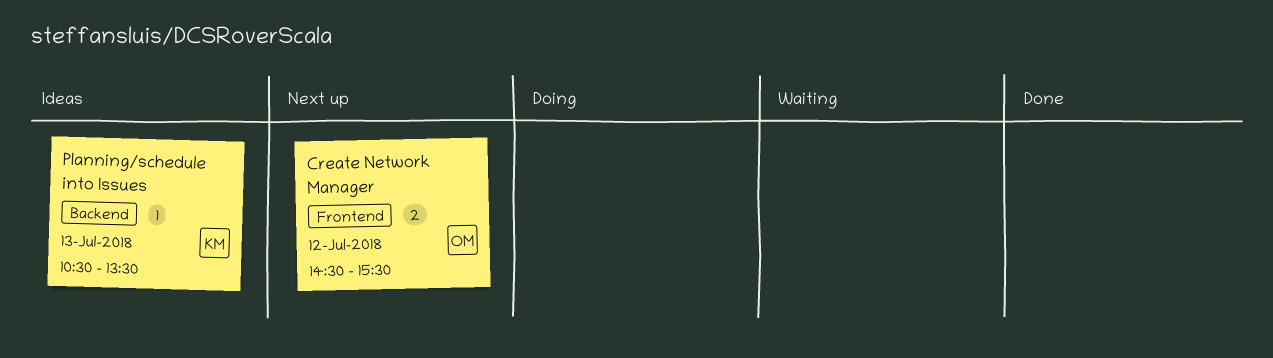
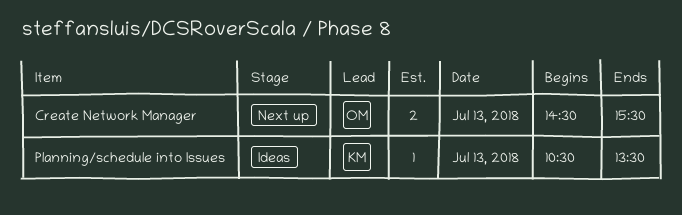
Create Network Manager, day: Jul 12 -> Jul 13

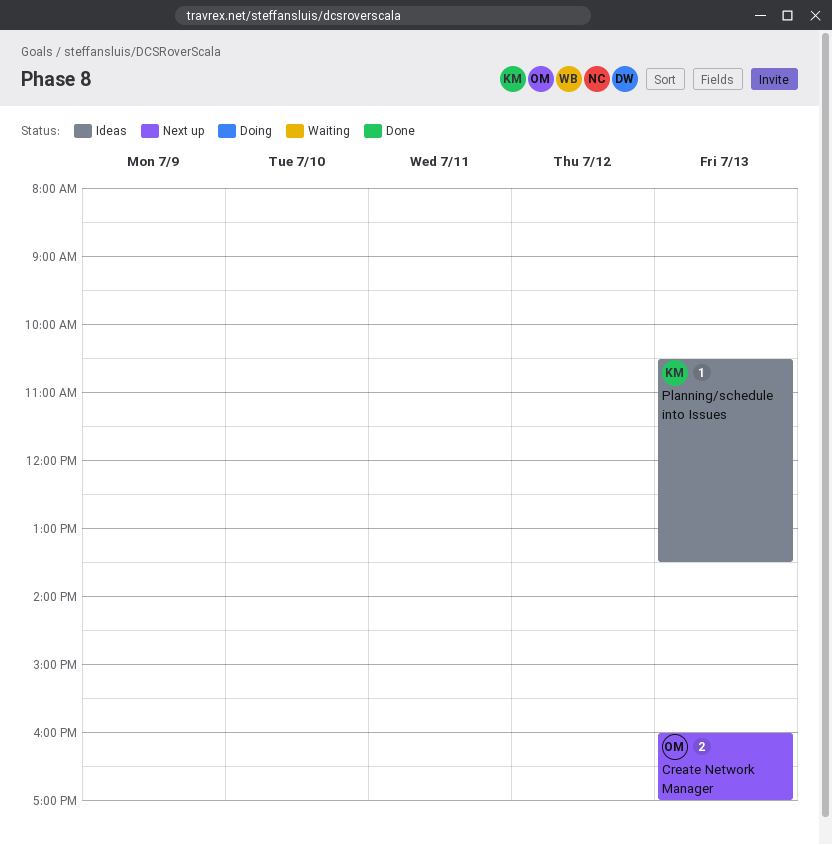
Create Network Manager, begins: 14:30 -> 16:00
Create Network Manager, ends: 15:30 -> 17:00

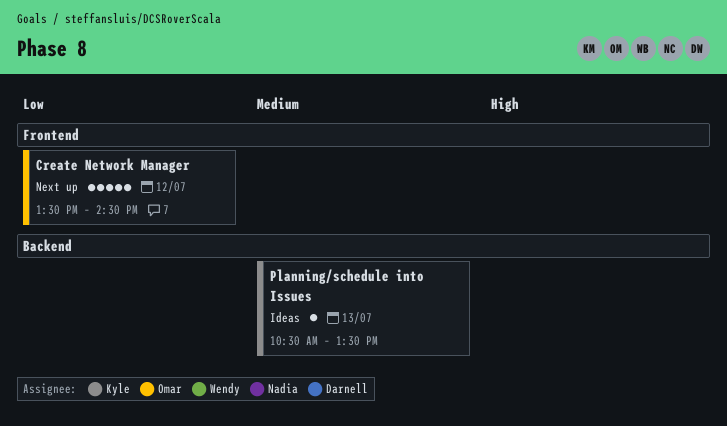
Create Network Manager, estimate: 2 -> 5
Create Network Manager, day: Jul 13 -> Jul 12
Create Network Manager, begins: 16:00 -> 13:30
Create Network Manager, ends: 17:00 -> 14:30

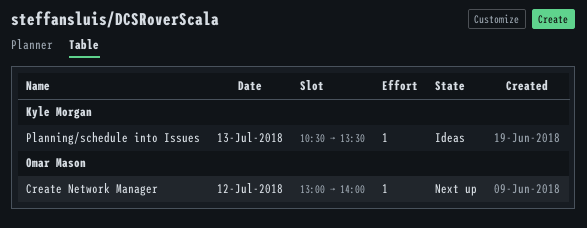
Create Network Manager, estimate: 5 -> 1
Create Network Manager, begins: 13:30 -> 13:00
Create Network Manager, ends: 14:30 -> 14:00

